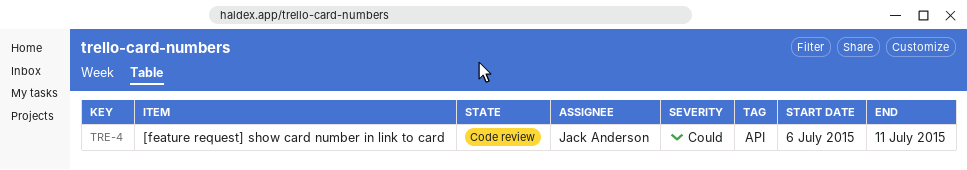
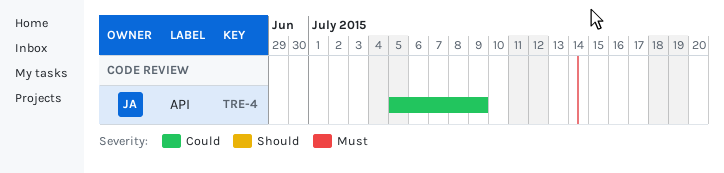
TRE-4, start: Jul 6 -> Jul 5
TRE-4, due: Jul 11 -> Jul 9

